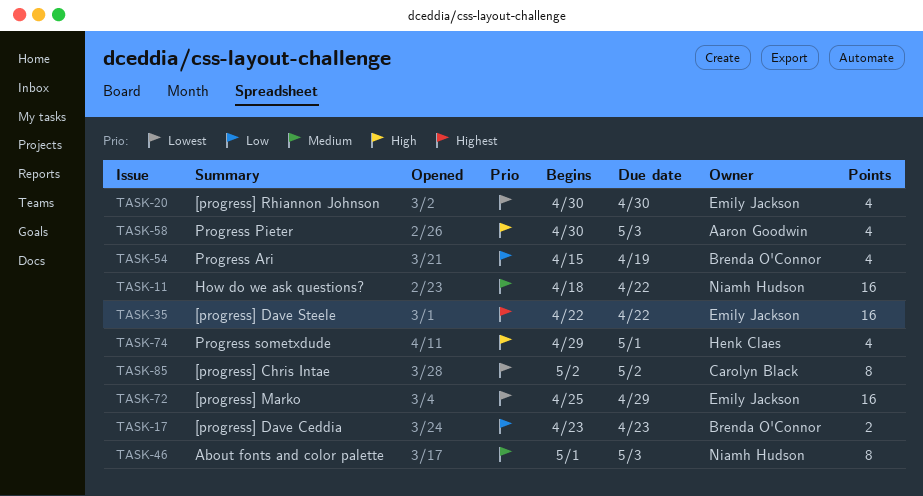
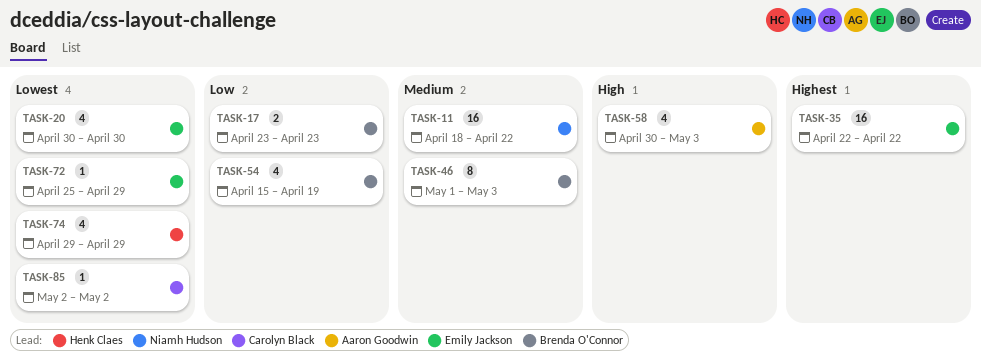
TASK-46, owner: Niamh Hudson -> Brenda O'Connor
TASK-72, estimate: 16 -> 1
TASK-74, priority: High -> Lowest
TASK-74, due: May 1 -> Apr 29
TASK-85, estimate: 8 -> 1

